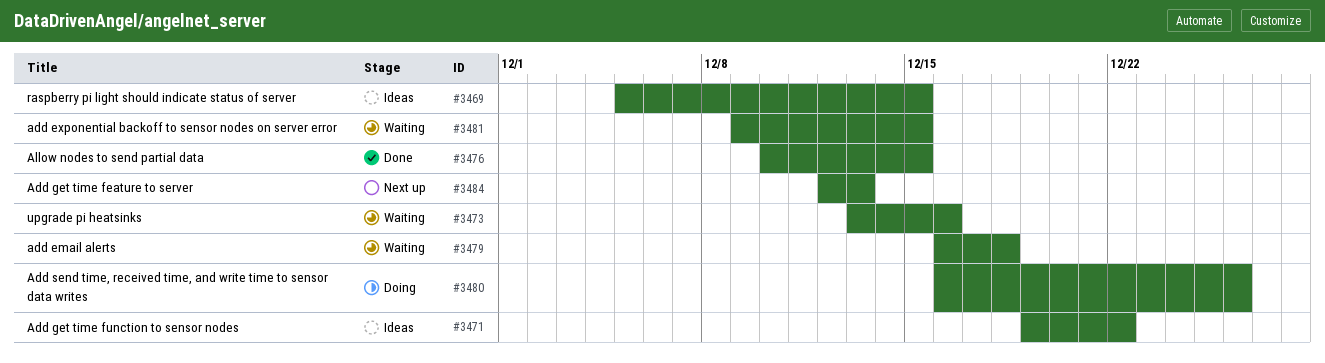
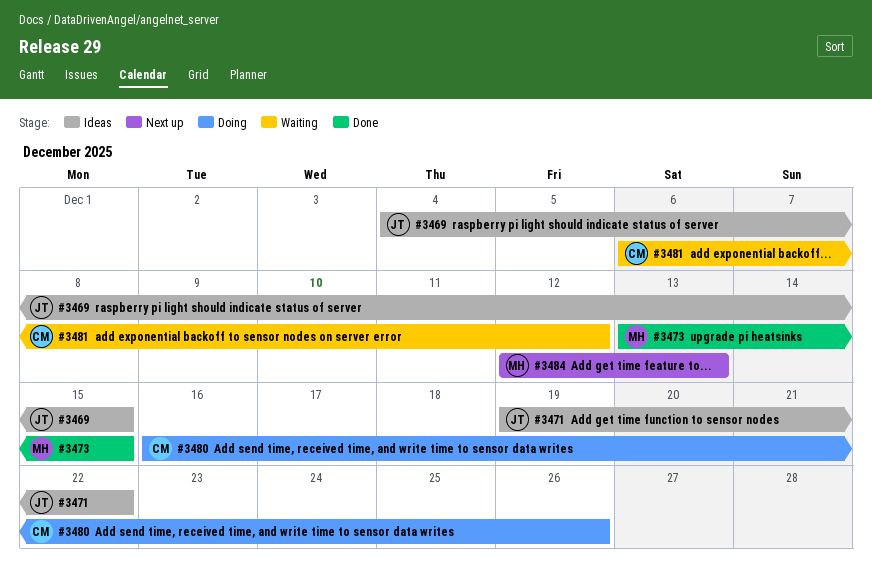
#3469, start: Dec 5 -> Dec 4
#3473, status: Waiting -> Done
#3473, due: Dec 16 -> Dec 15
#3476: present -> none
#3479: present -> none
#3481, start: Dec 9 -> Dec 6
#3481, due: Dec 15 -> Dec 12

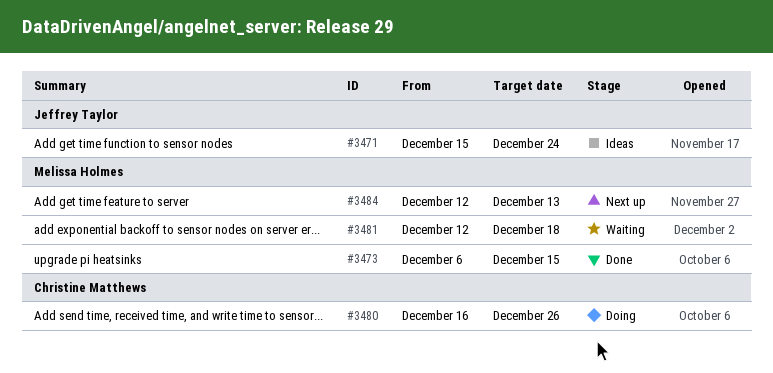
#3469: present -> none
#3471, start: Dec 19 -> Dec 15
#3471, due: Dec 22 -> Dec 24
#3473, start: Dec 13 -> Dec 6
#3481, owner: Christine Matthews -> Melissa Holmes
#3481, start: Dec 6 -> Dec 12
#3481, due: Dec 12 -> Dec 18

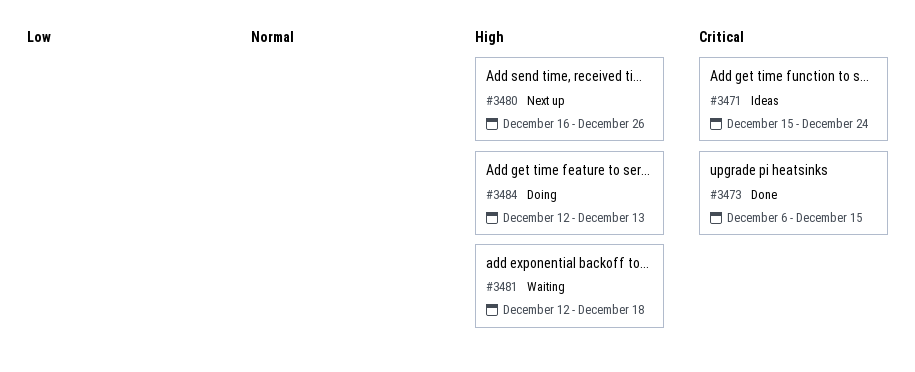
#3480, status: Doing -> Next up
#3484, status: Next up -> Doing

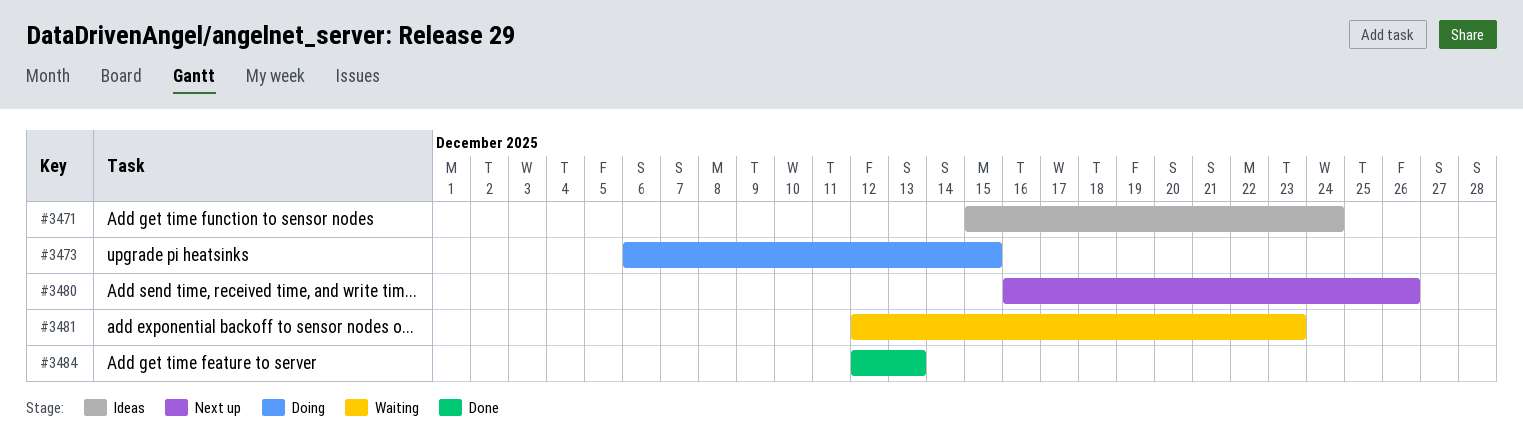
#3473, status: Done -> Doing
#3481, due: Dec 18 -> Dec 23
#3484, status: Doing -> Done

